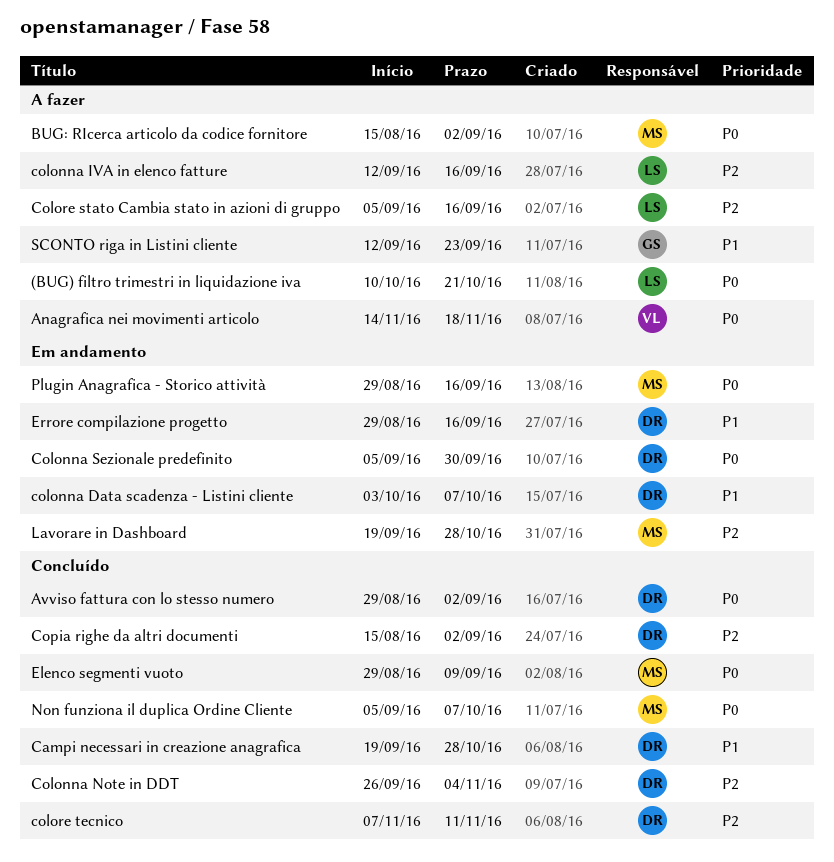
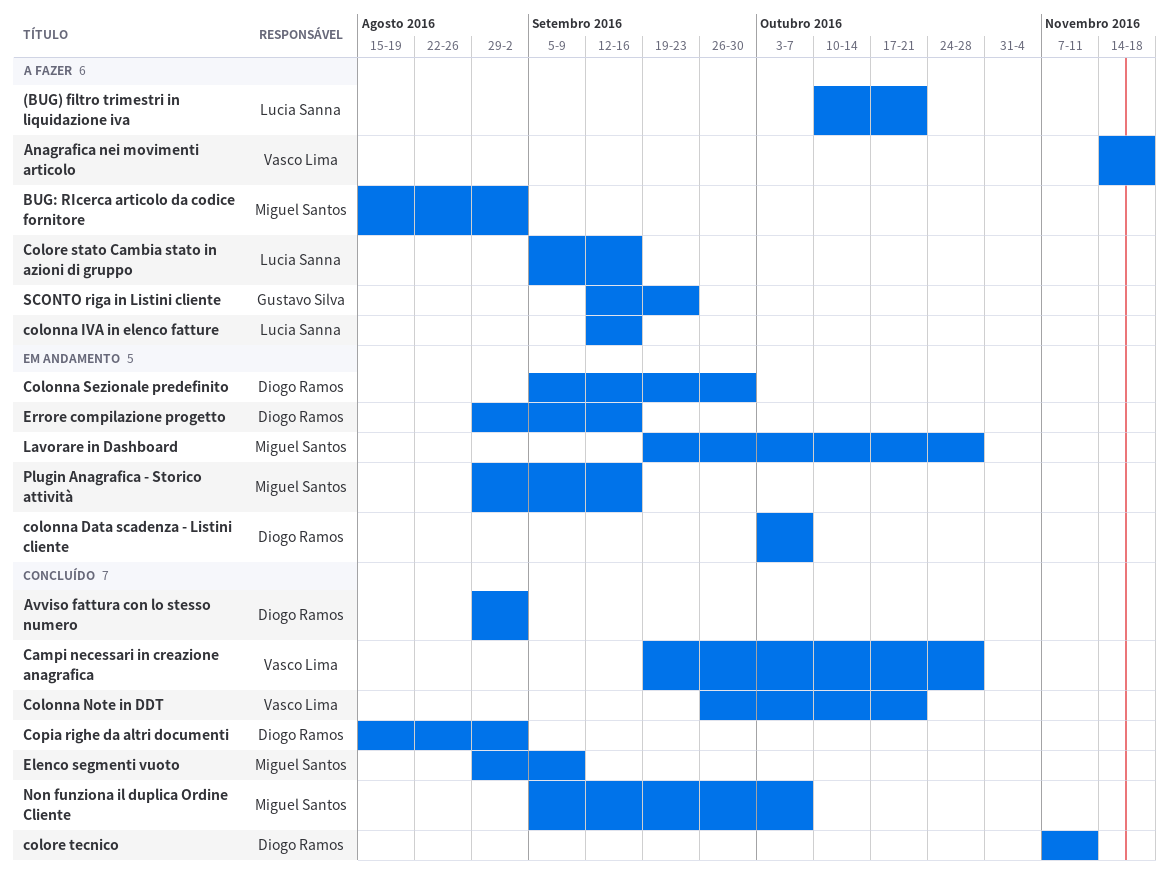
Campi necessari in creazione anagrafica, owner: Diogo Ramos -> Vasco Lima
Colonna Note in DDT, owner: Diogo Ramos -> Vasco Lima
Colonna Note in DDT, due: Nov 4 -> Oct 21

